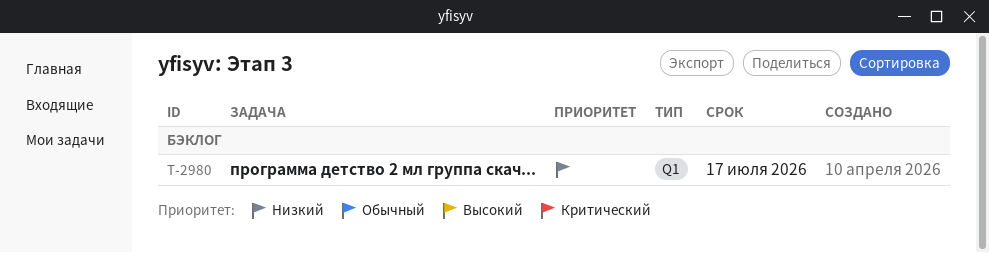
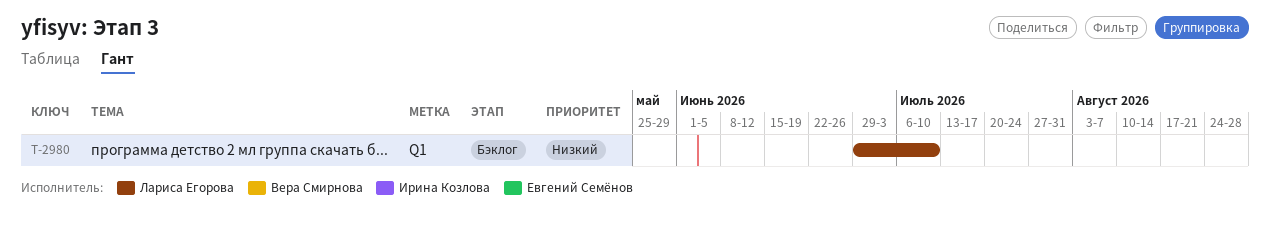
T-2980, due: Jul 17 -> Jul 10

